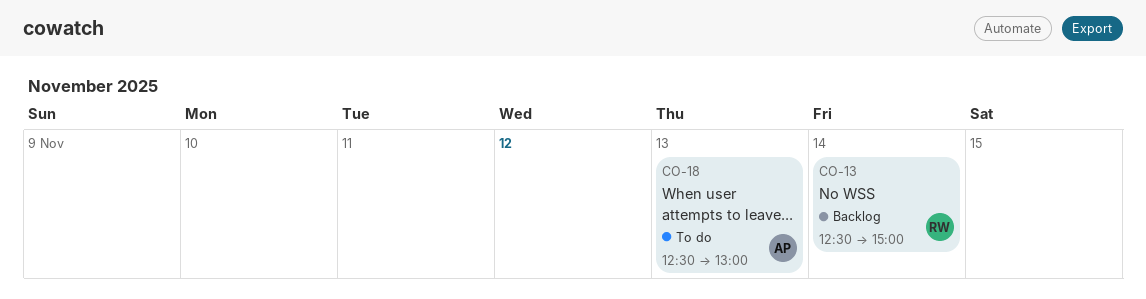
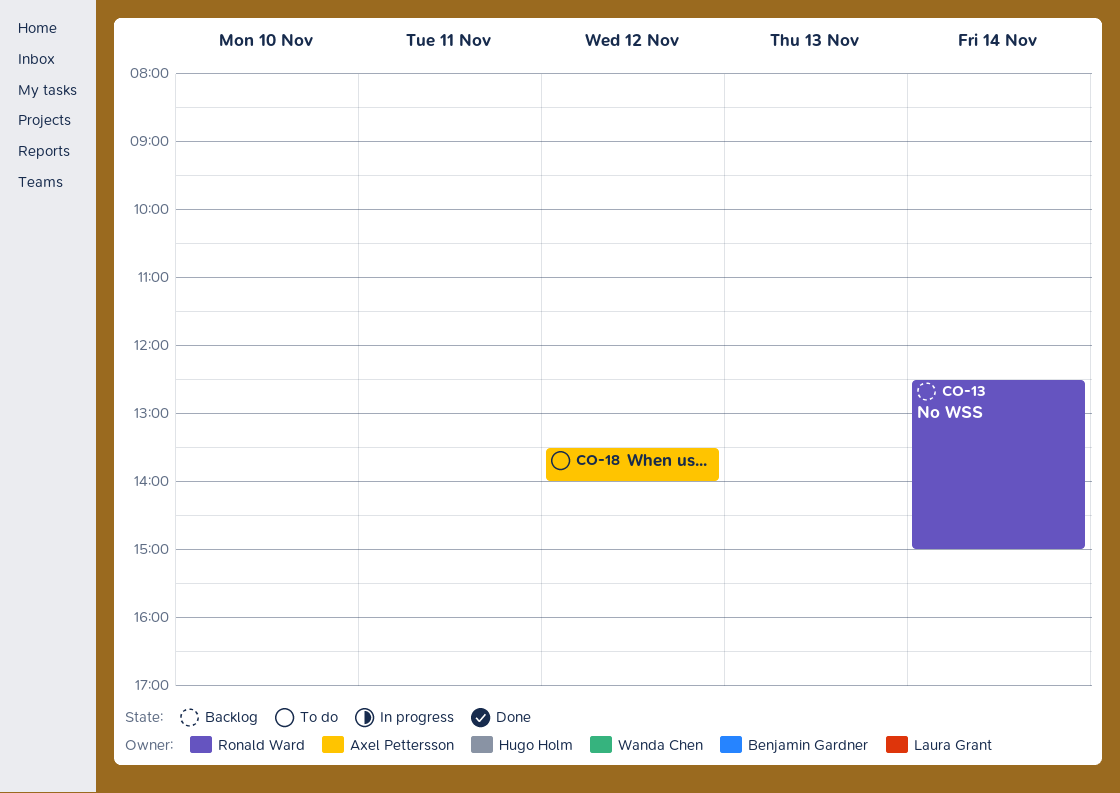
CO-18, day: Nov 13 -> Nov 12
CO-18, begins: 12:30 -> 13:30
CO-18, ends: 13:00 -> 14:00

